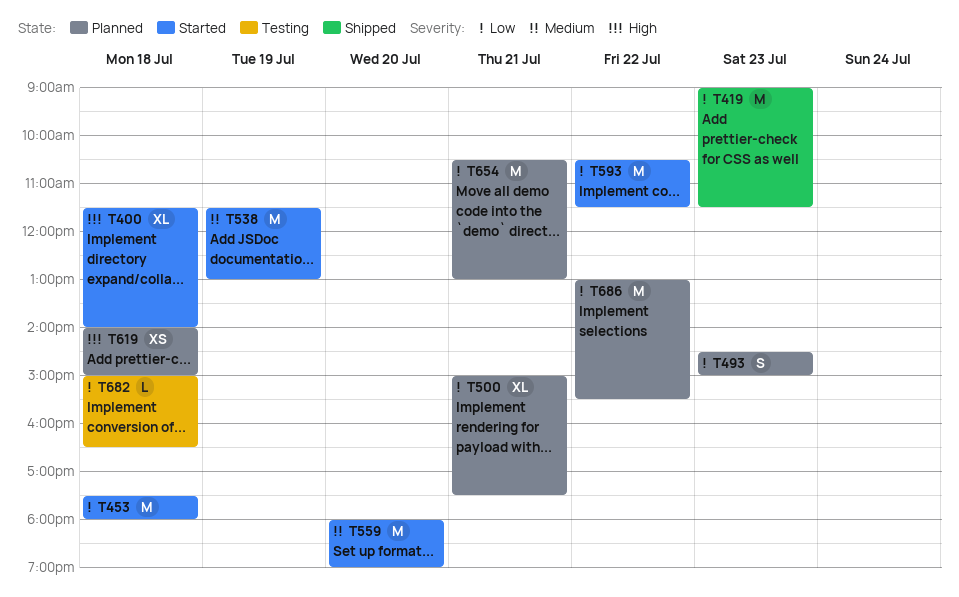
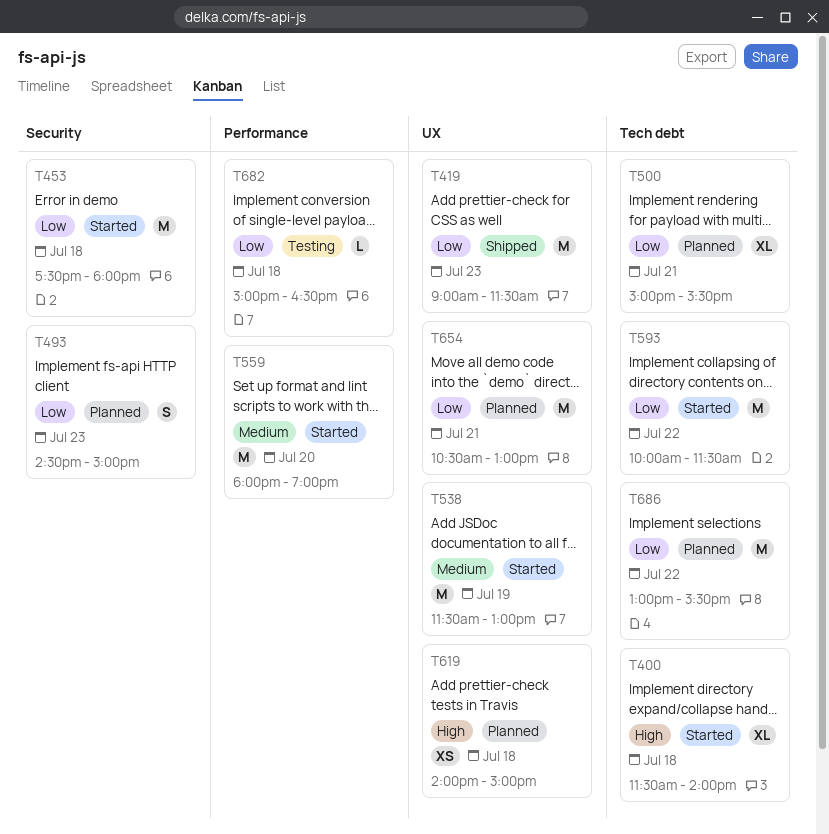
T500, ends: 17:30 -> 15:30
T593, begins: 10:30 -> 10:00

